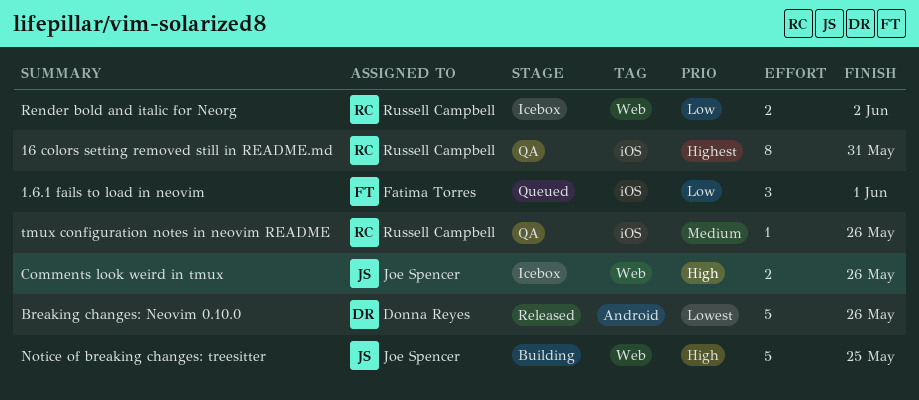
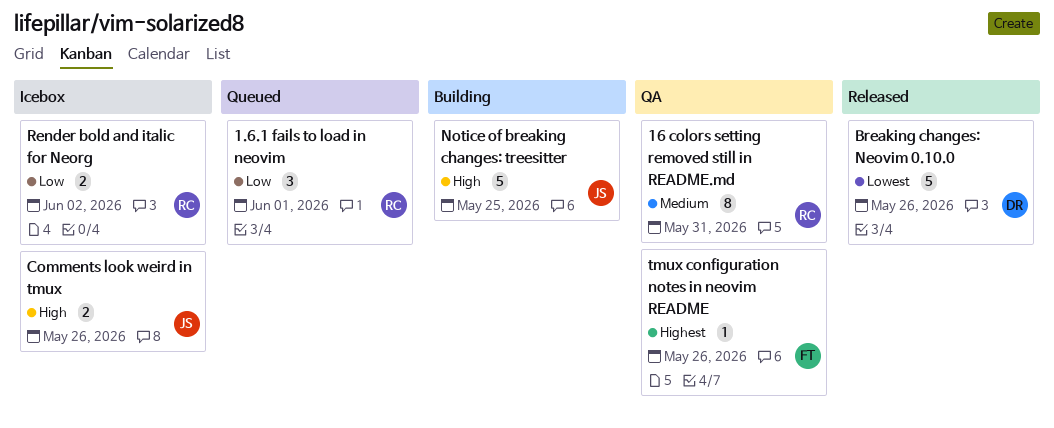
1.6.1 fails to load in neovim, owner: Fatima Torres -> Russell Campbell
16 colors setting removed still in README.md, priority: Highest -> Medium
tmux configuration notes in neovim README, owner: Russell Campbell -> Fatima Torres
tmux configuration notes in neovim README, priority: Medium -> Highest

